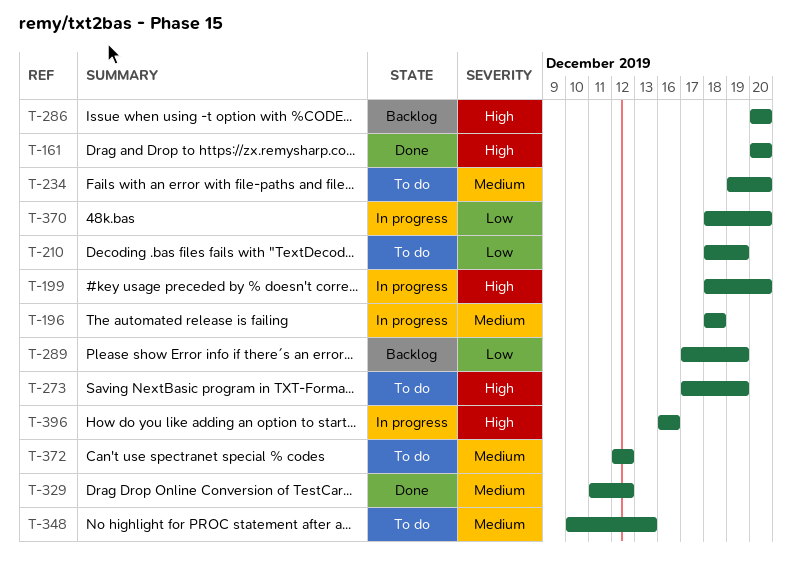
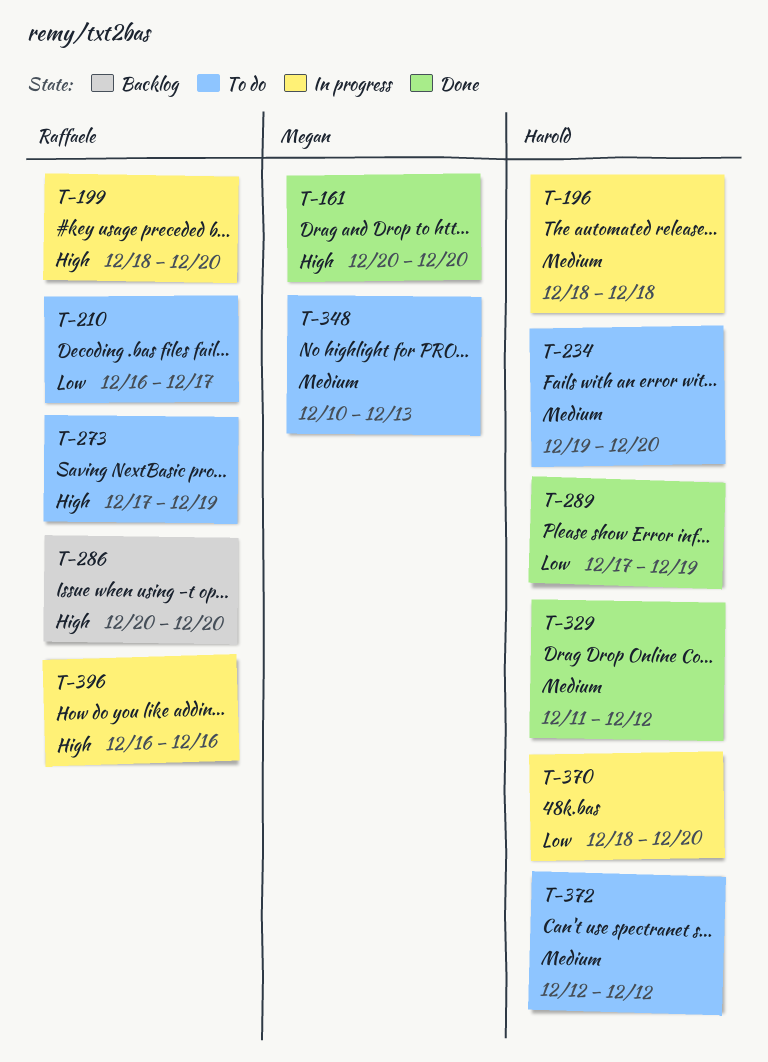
T-210, start: Dec 18 -> Dec 16
T-210, due: Dec 19 -> Dec 17
T-289, status: Backlog -> Done

